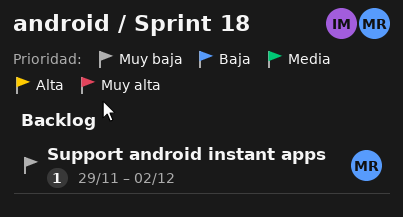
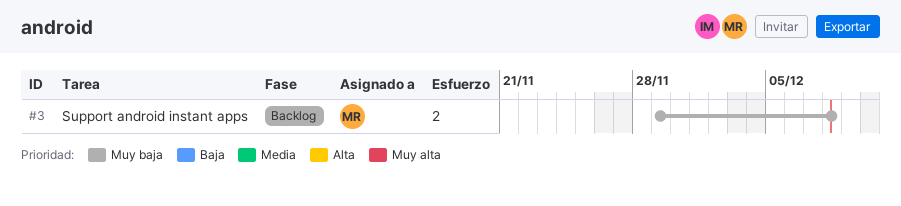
Support android instant apps, estimate: 1 -> 2
Support android instant apps, due: Dec 2 -> Dec 8

